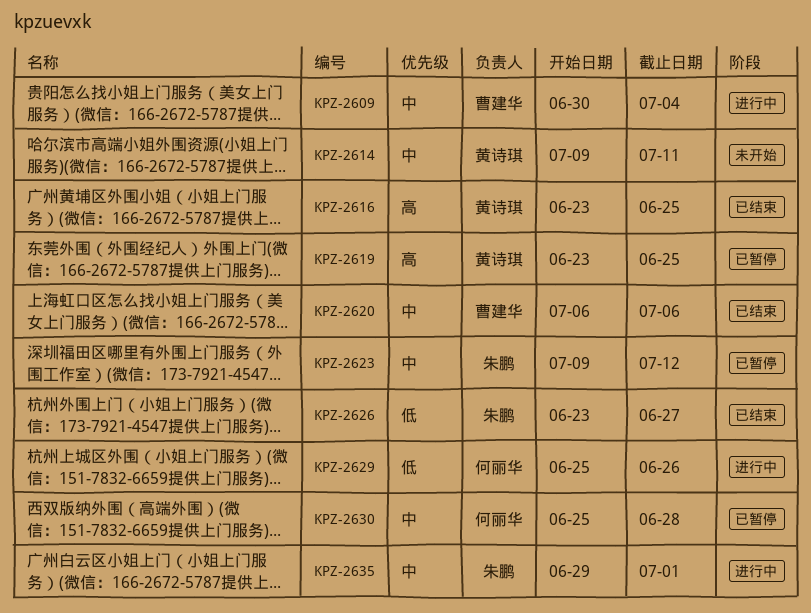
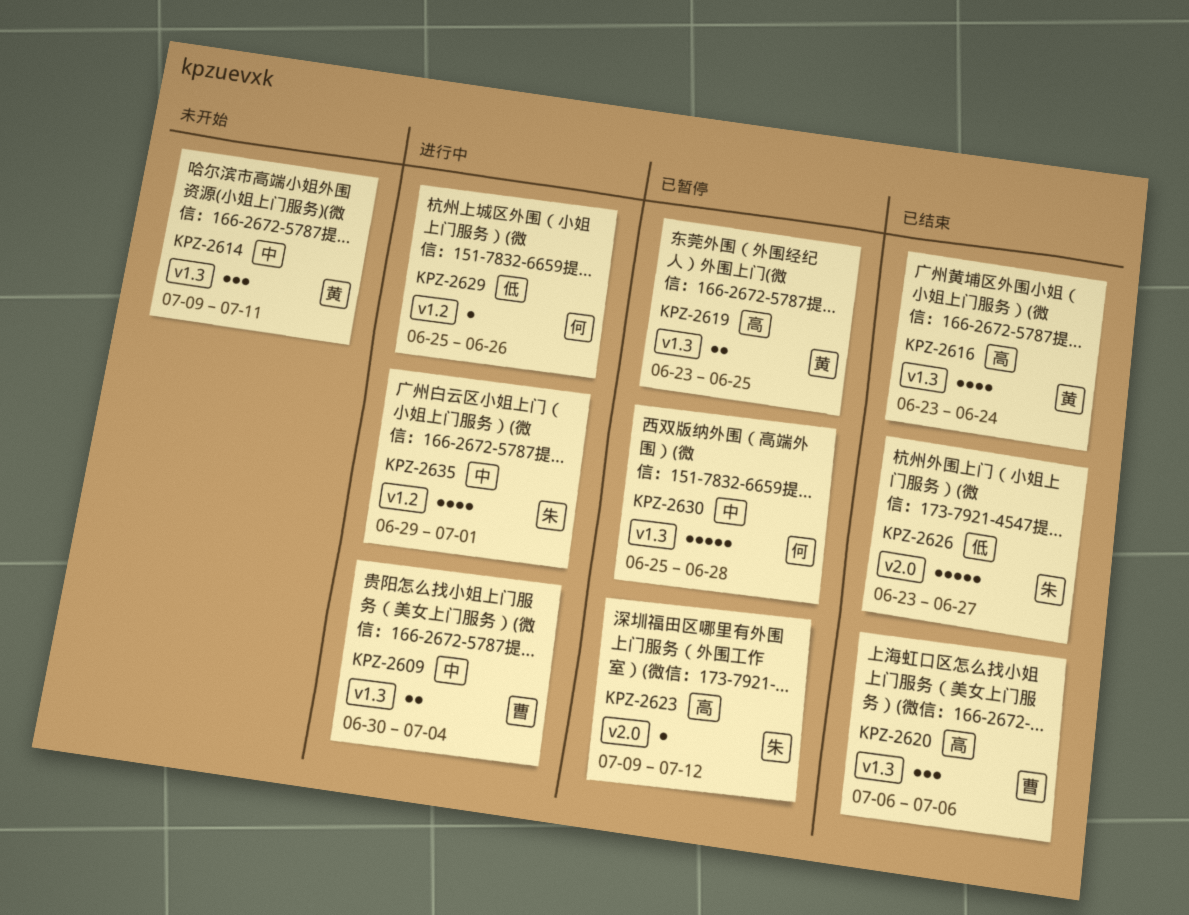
KPZ-2616, due: Jun 25 -> Jun 24
KPZ-2620, priority: 中 -> 高
KPZ-2623, priority: 中 -> 高

